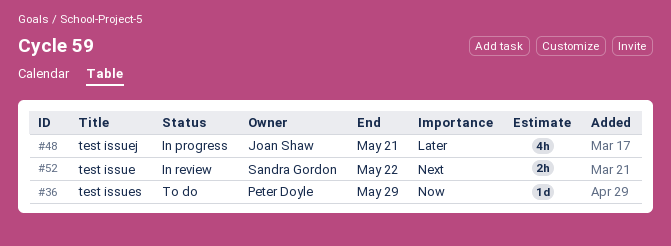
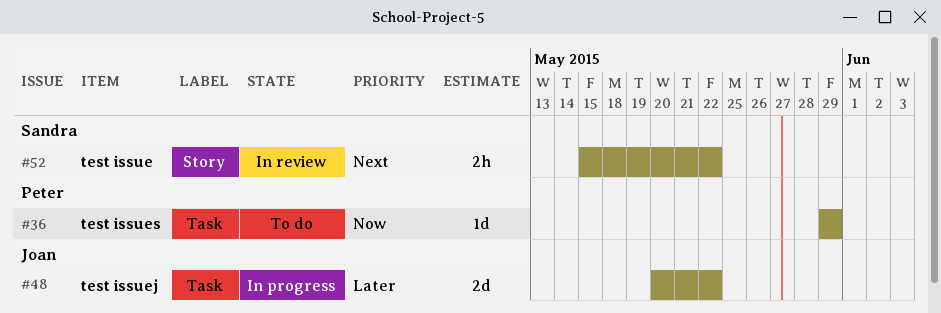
#48, estimate: 4h -> 2d
#48, due: May 21 -> May 22

